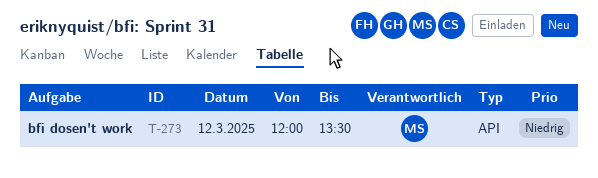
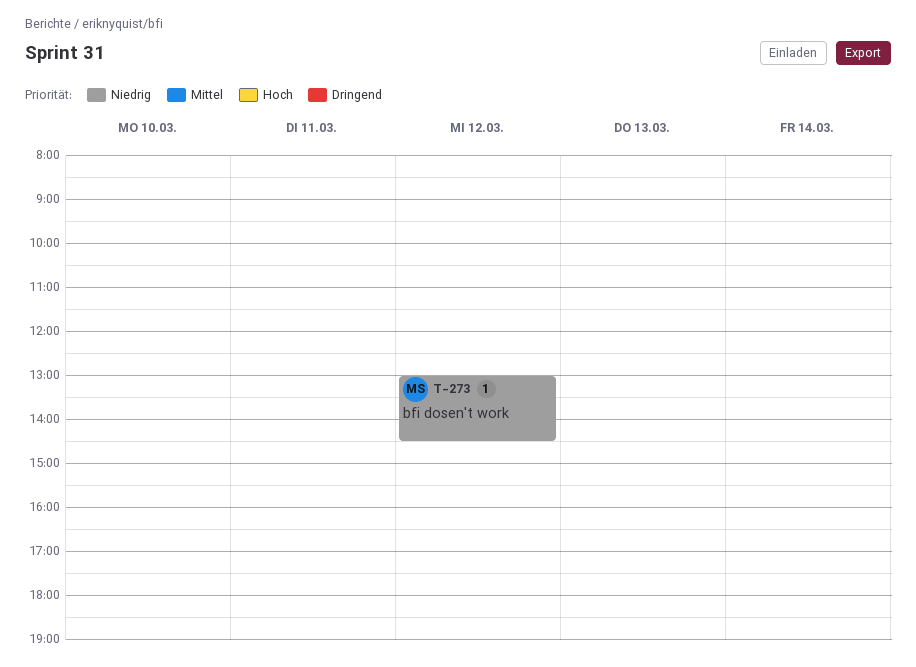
T-273, begins: 12:00 -> 13:00
T-273, ends: 13:30 -> 14:30

